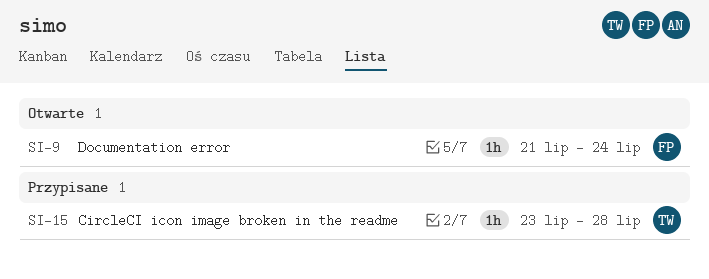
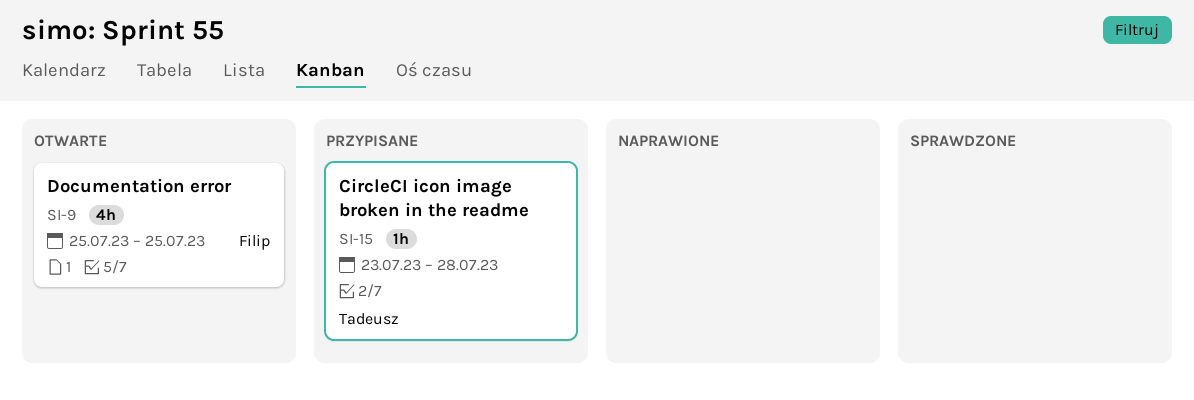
SI-9, estimate: 1h -> 4h
SI-9, start: Jul 21 -> Jul 25
SI-9, due: Jul 24 -> Jul 25

